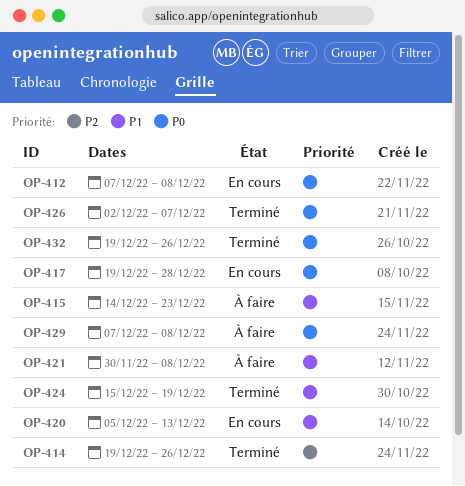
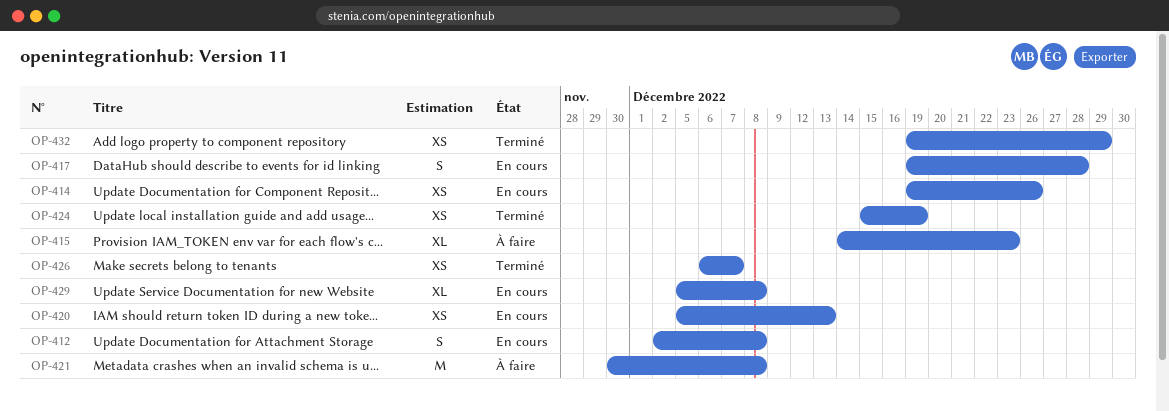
OP-412, start: Dec 7 -> Dec 2
OP-414, status: Terminé -> En cours
OP-426, start: Dec 2 -> Dec 6
OP-429, status: À faire -> En cours
OP-429, start: Dec 7 -> Dec 5
OP-432, due: Dec 26 -> Dec 29

